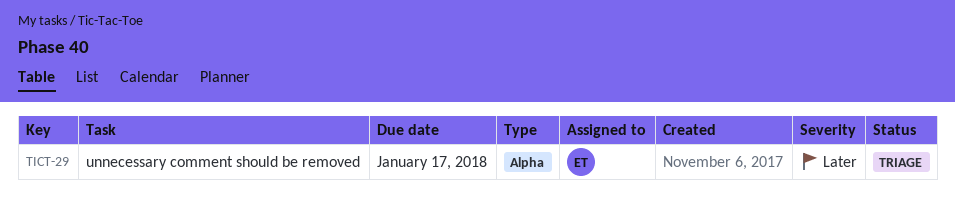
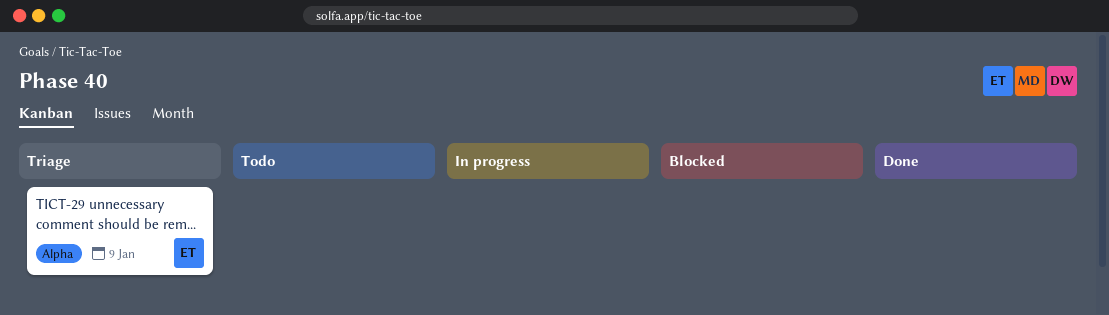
TICT-29, due: Jan 17 -> Jan 9

